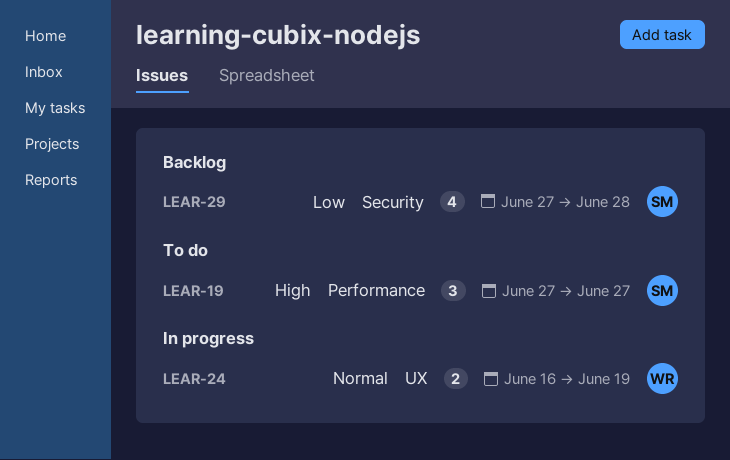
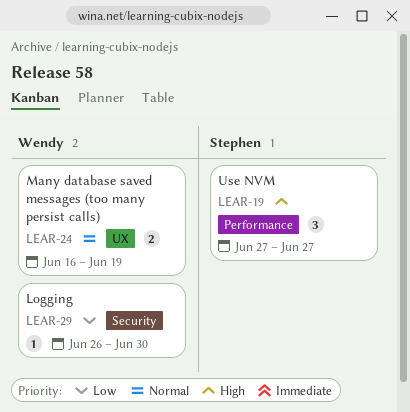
LEAR-29, owner: Stephen -> Wendy
LEAR-29, estimate: 4 -> 1
LEAR-29, start: Jun 27 -> Jun 26
LEAR-29, due: Jun 28 -> Jun 30

